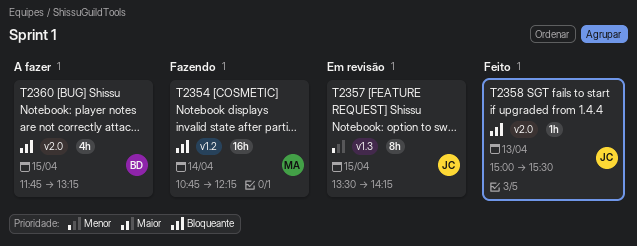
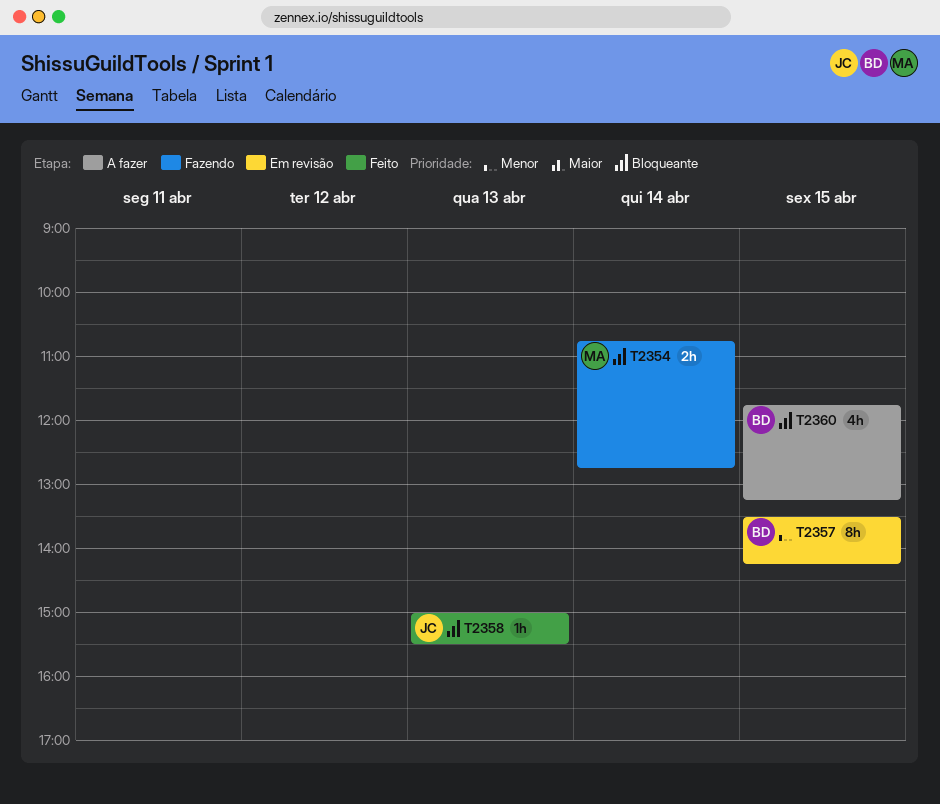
T2354, estimate: 16h -> 2h
T2354, ends: 12:15 -> 12:45
T2357, owner: JC -> BD

